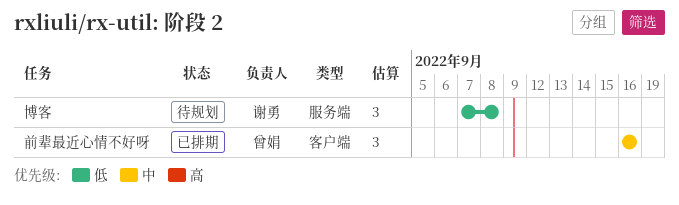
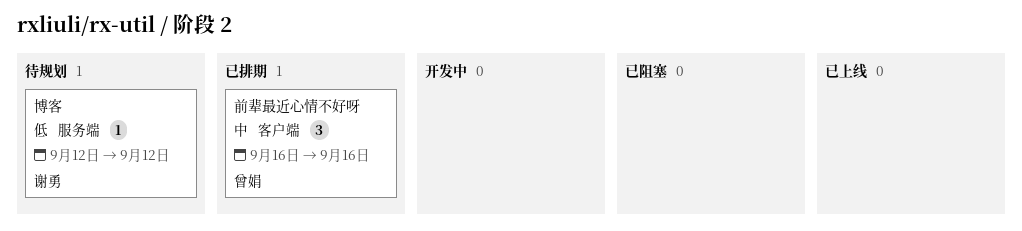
博客, estimate: 3 -> 1
博客, start: Sep 7 -> Sep 12
博客, due: Sep 8 -> Sep 12

